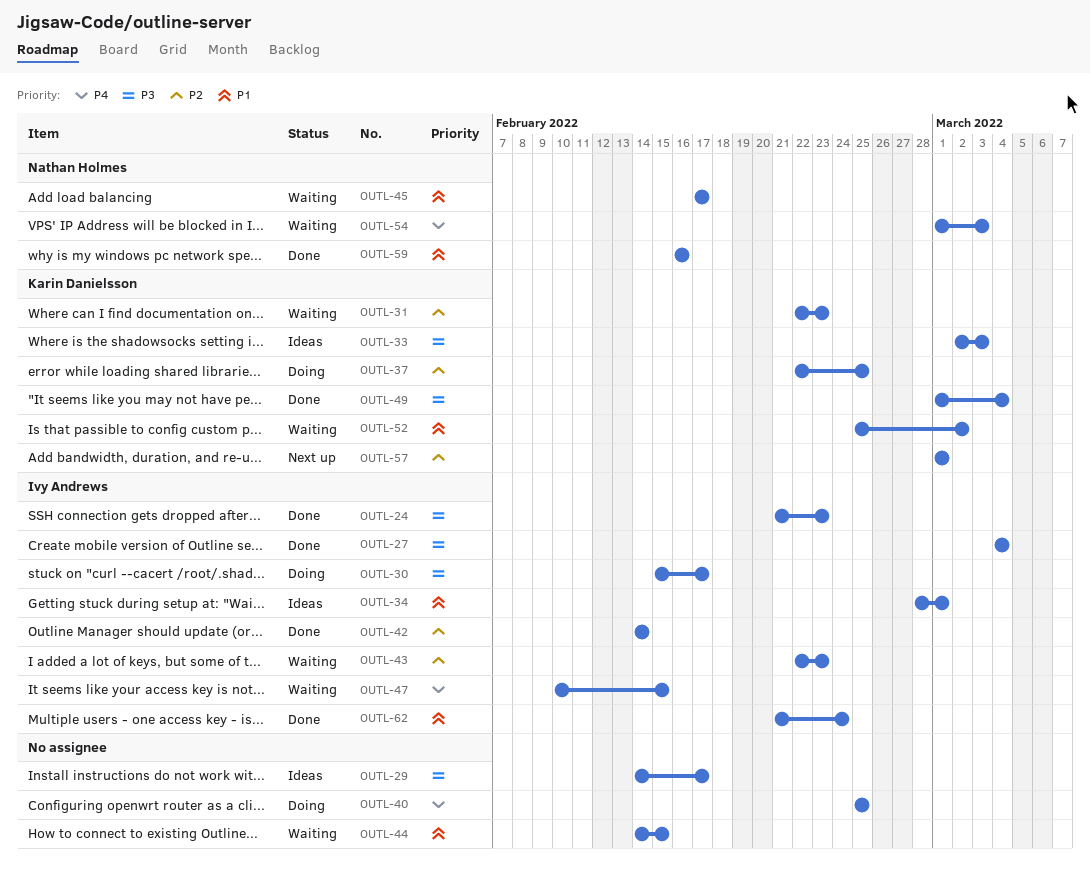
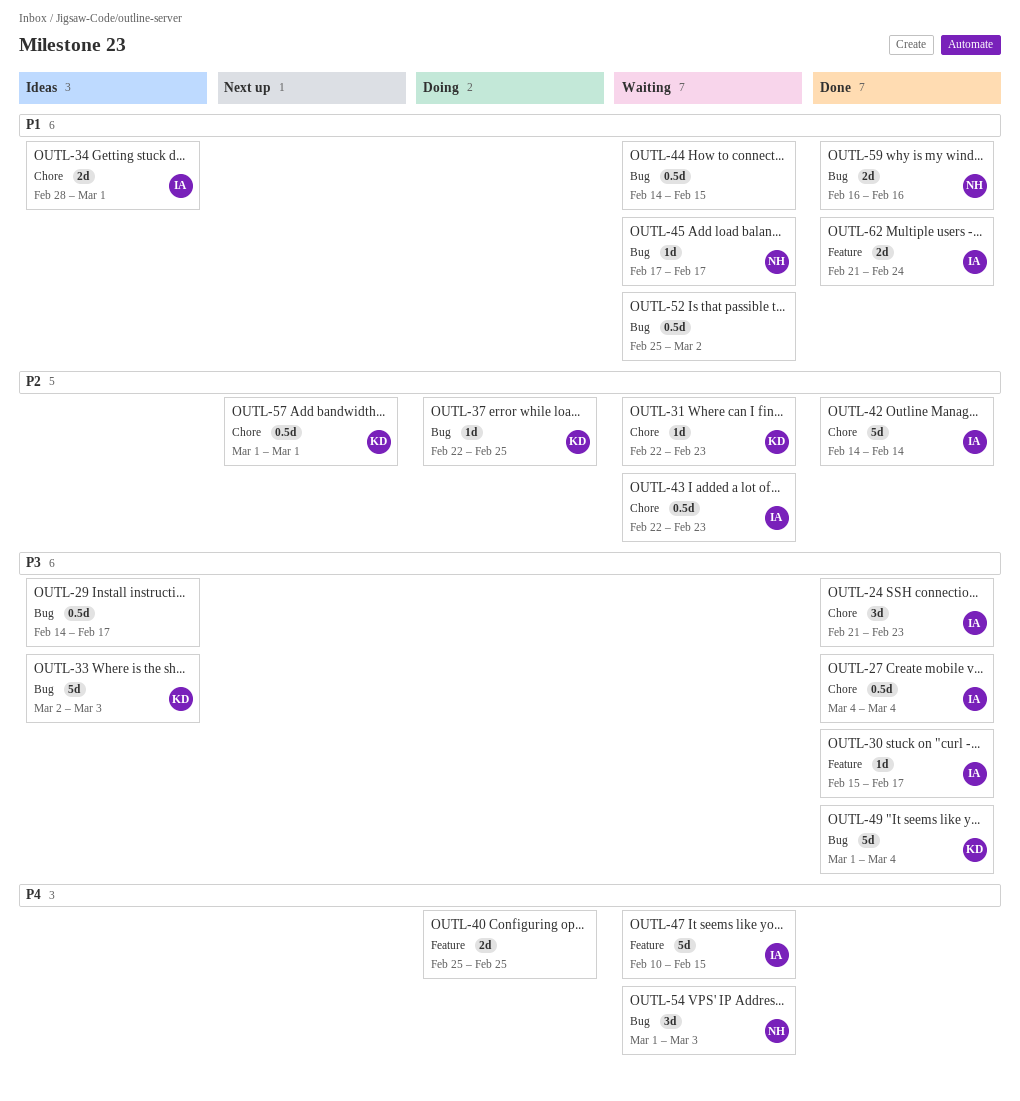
OUTL-30, status: Doing -> Done
OUTL-52, owner: Karin Danielsson -> none

